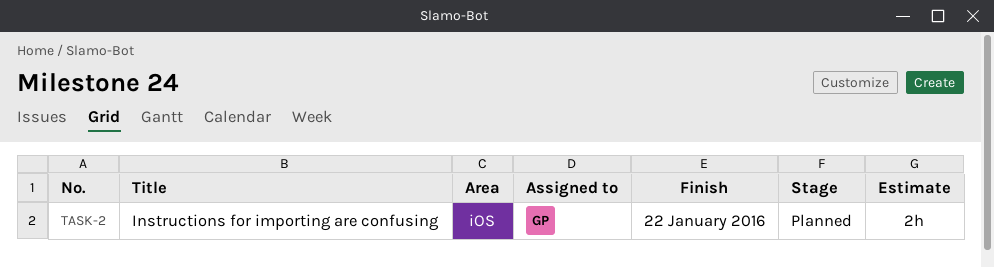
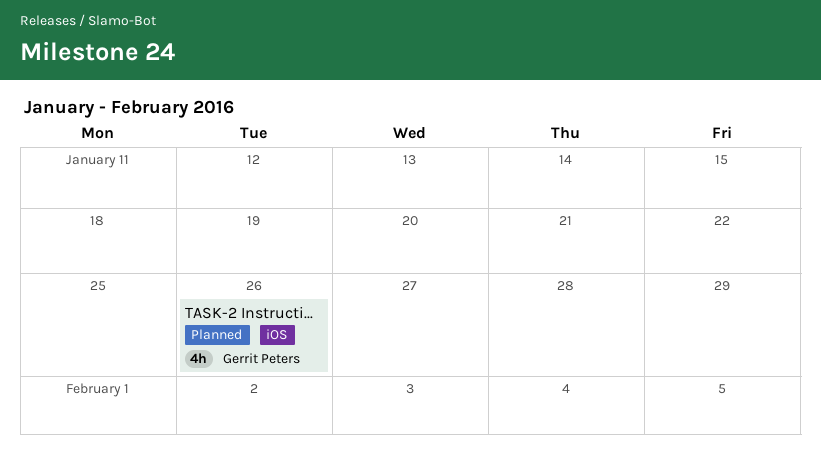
TASK-2, estimate: 2h -> 4h
TASK-2, due: Jan 22 -> Jan 26

